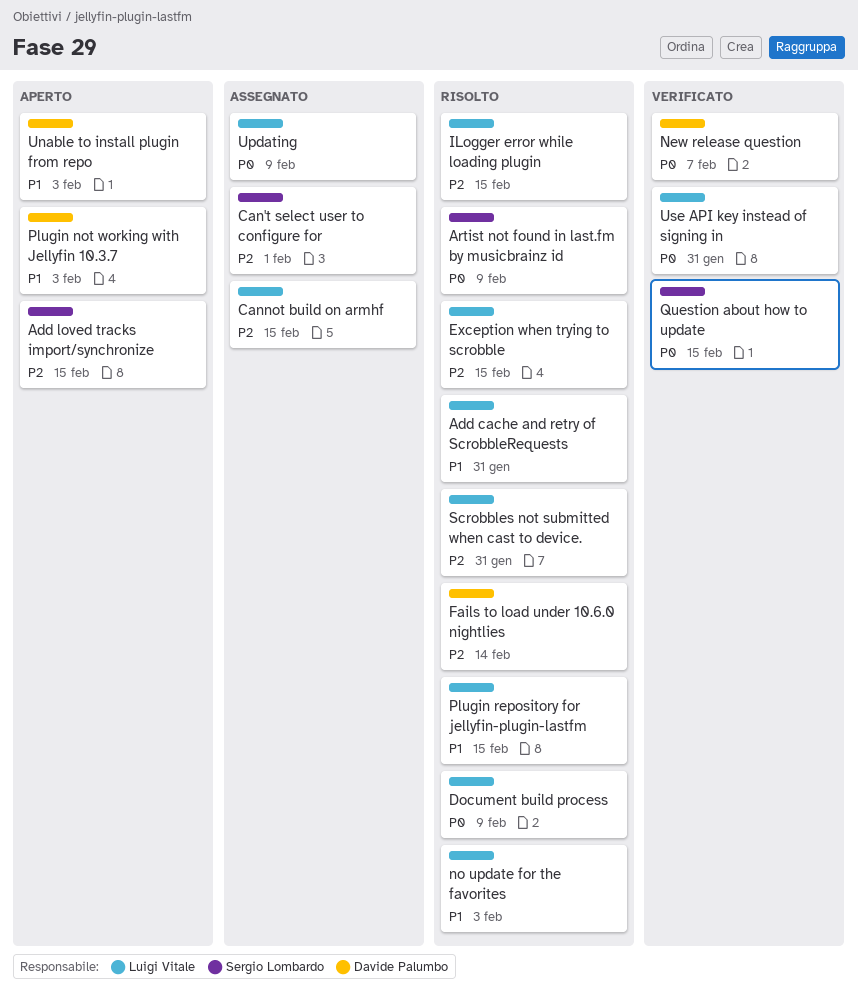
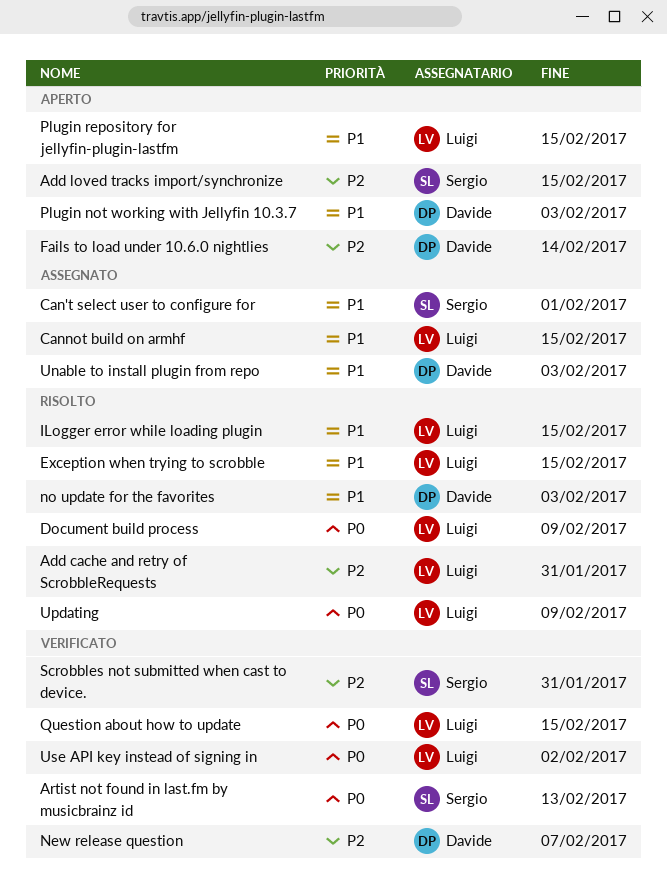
Add cache and retry of ScrobbleRequests, priority: P1 -> P2
Artist not found in last.fm by musicbrainz id, status: Risolto -> Verificato
Artist not found in last.fm by musicbrainz id, due: Feb 9 -> Feb 13
Can't select user to configure for, priority: P2 -> P1
Cannot build on armhf, priority: P2 -> P1
Exception when trying to scrobble, priority: P2 -> P1
Fails to load under 10.6.0 nightlies, status: Risolto -> Aperto
ILogger error while loading plugin, priority: P2 -> P1
New release question, priority: P0 -> P2
no update for the favorites, owner: Luigi Vitale -> Davide Palumbo
Plugin repository for jellyfin-plugin-lastfm, status: Risolto -> Aperto
Question about how to update, owner: Sergio Lombardo -> Luigi Vitale
Scrobbles not submitted when cast to device., status: Risolto -> Verificato
Scrobbles not submitted when cast to device., owner: Luigi Vitale -> Sergio Lombardo
Unable to install plugin from repo, status: Aperto -> Assegnato
Updating, status: Assegnato -> Risolto
Use API key instead of signing in, due: Jan 31 -> Feb 2

